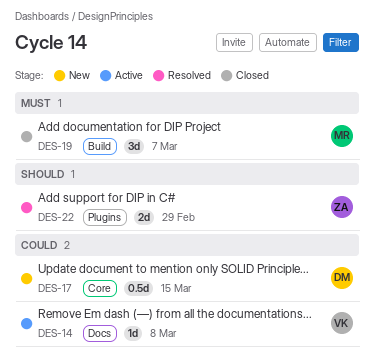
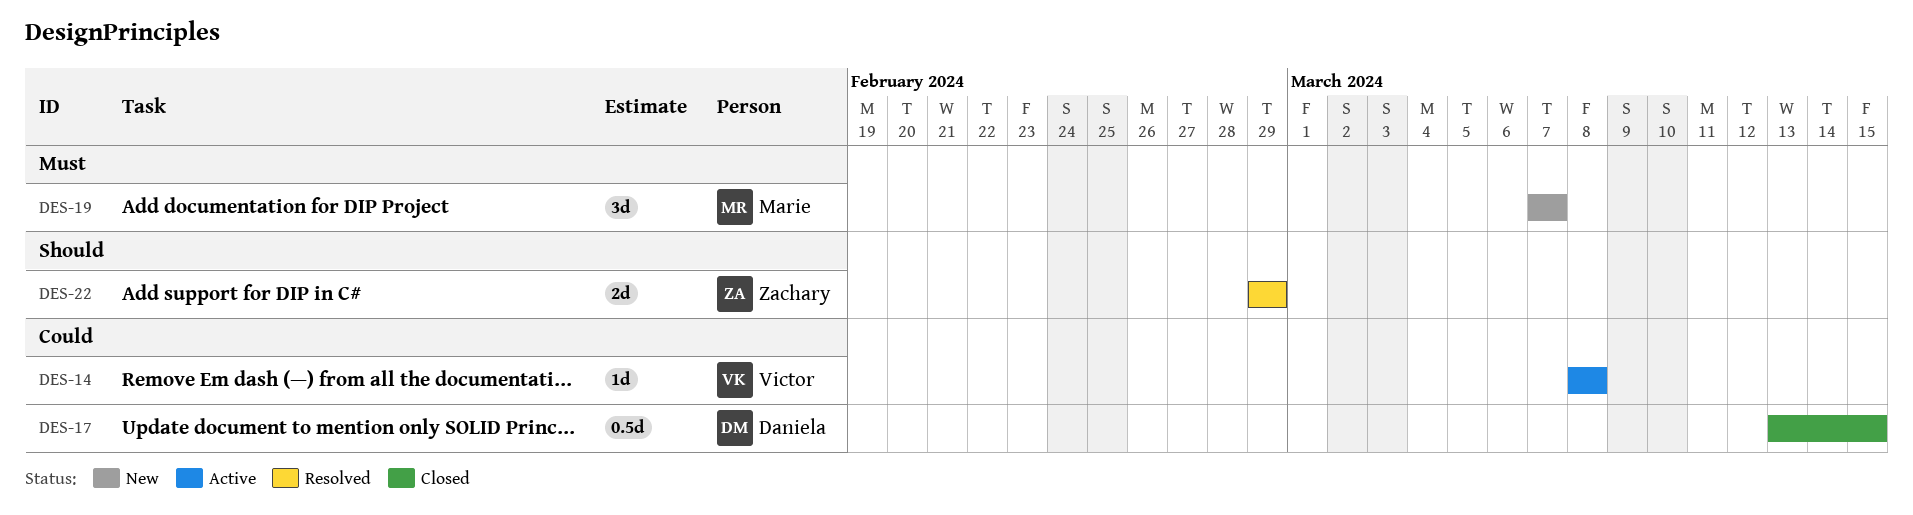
DES-17, status: New -> Closed
DES-19, status: Closed -> New

